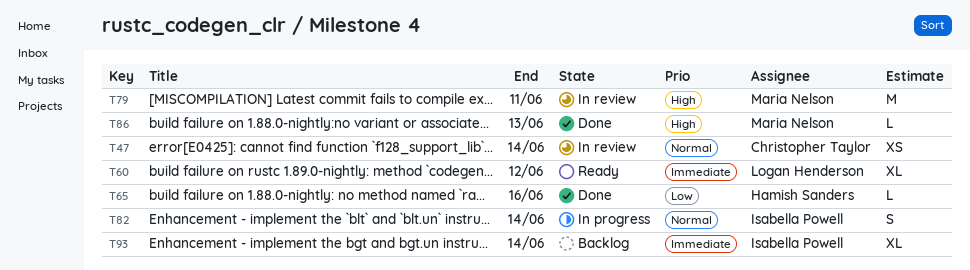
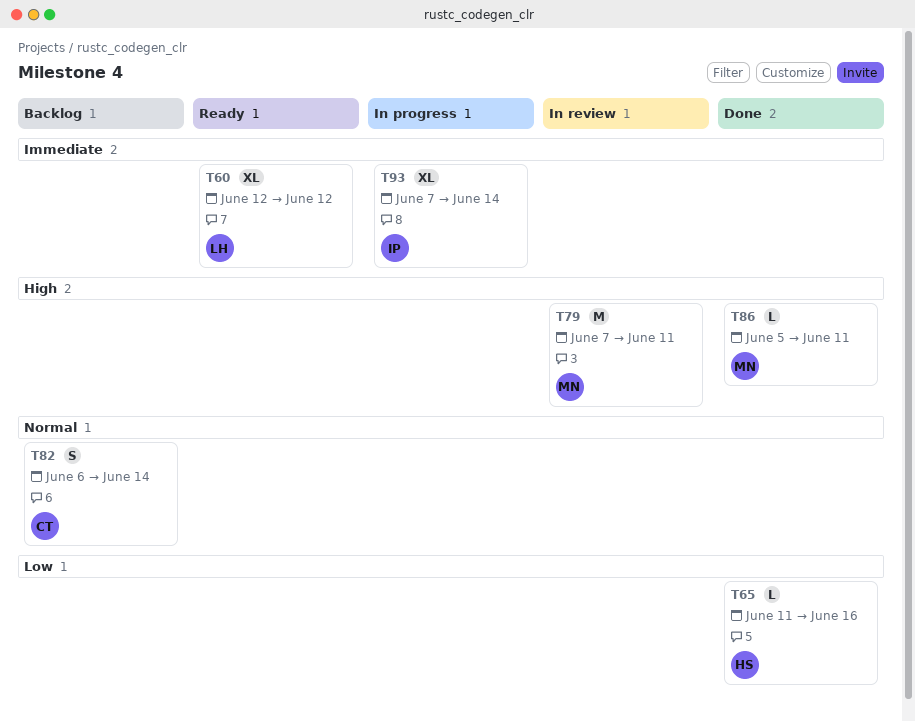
T47: present -> none
T82, status: In progress -> Backlog
T82, owner: Isabella Powell -> Christopher Taylor
T86, due: Jun 13 -> Jun 11
T93, status: Backlog -> In progress

